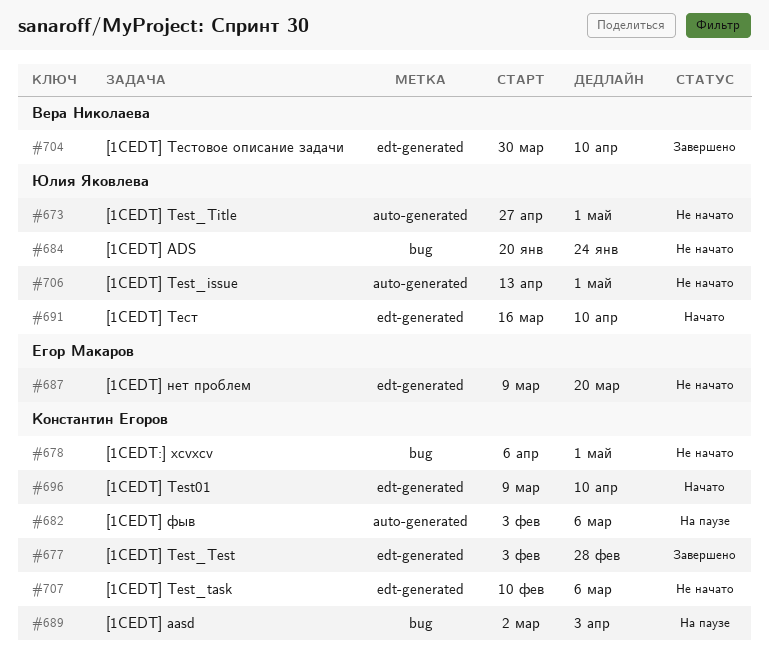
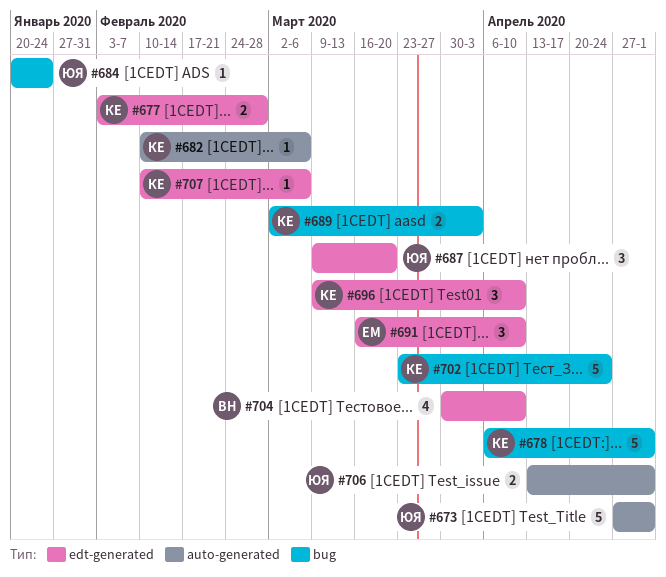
#682, start: Feb 3 -> Feb 10
#687, owner: Егор Макаров -> Юлия Яковлева
#691, owner: Юлия Яковлева -> Егор Макаров
#702: none -> present

